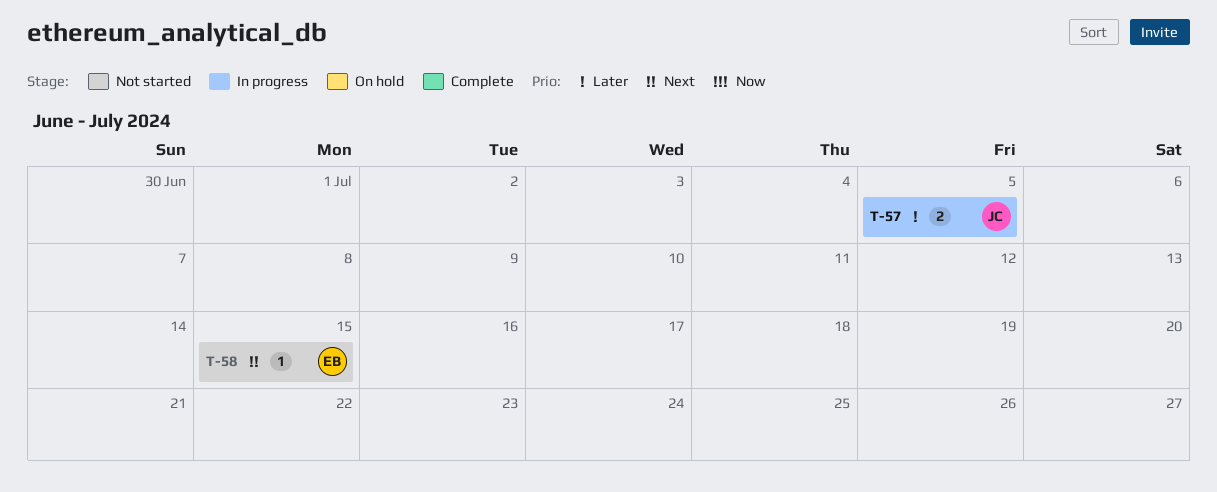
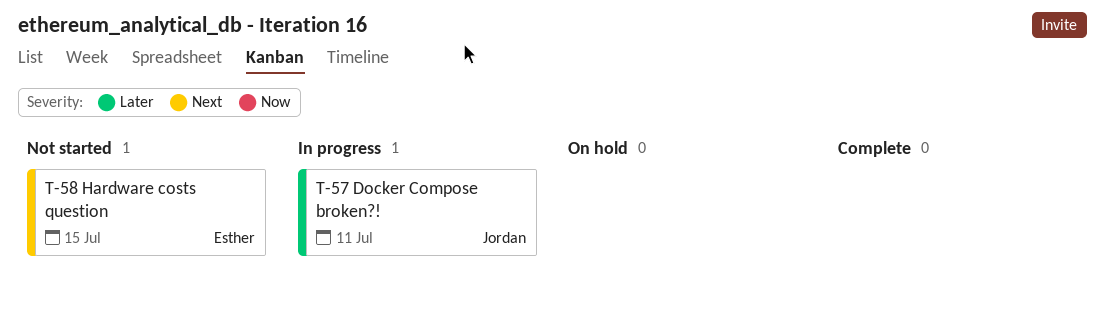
T-57, due: Jul 5 -> Jul 11

